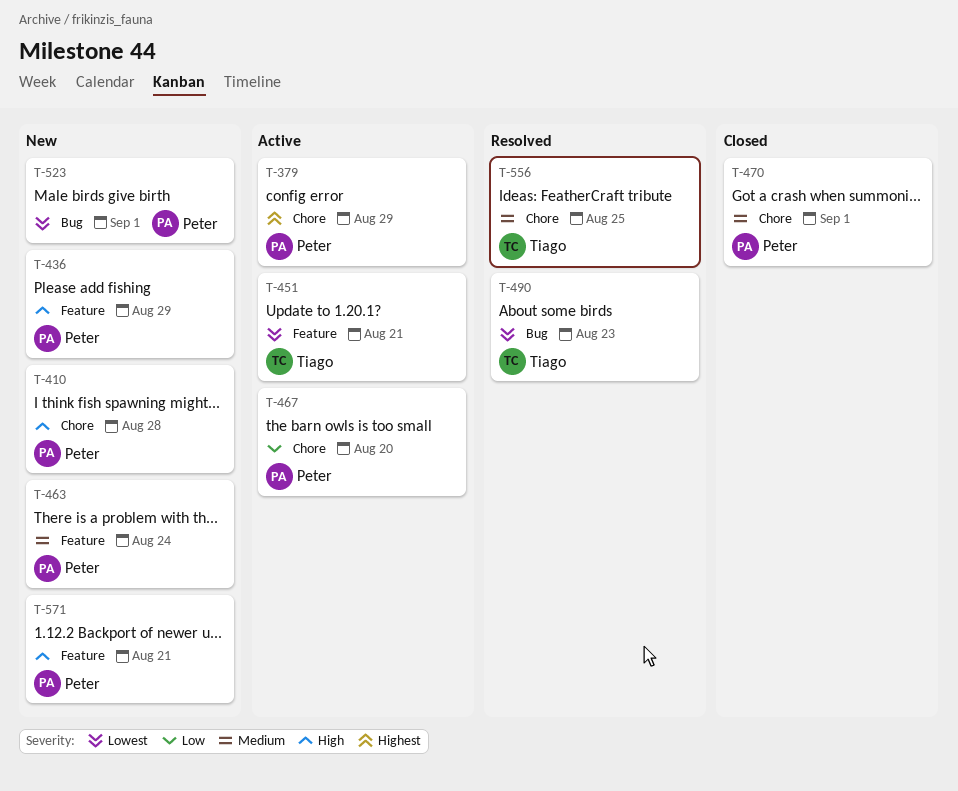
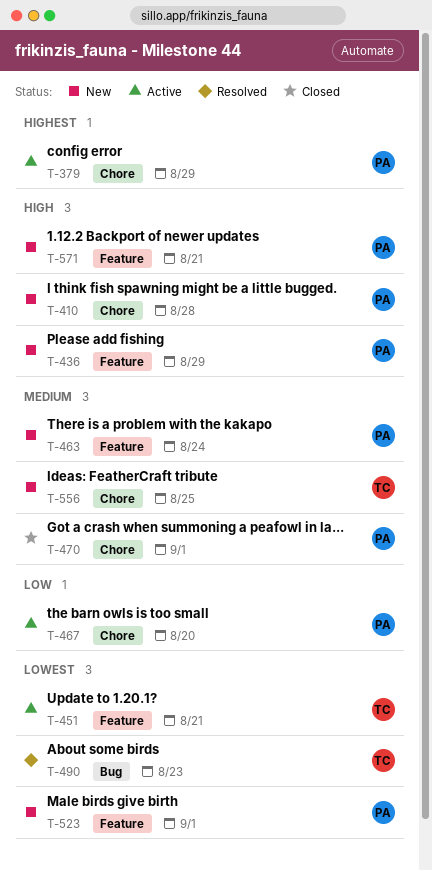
T-523, label: Bug -> Feature
T-556, status: Resolved -> New

